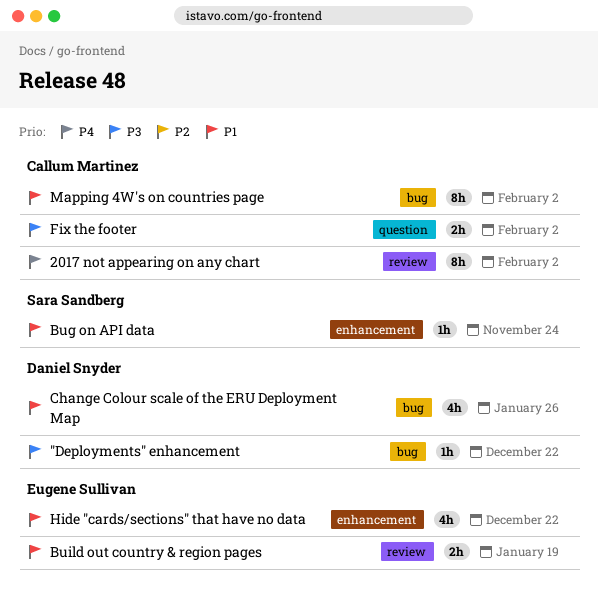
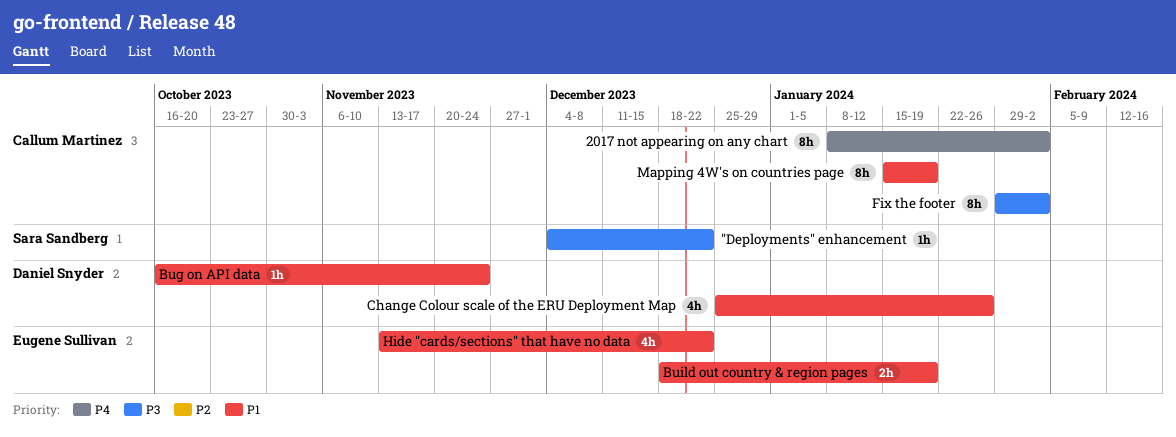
"Deployments" enhancement, owner: Daniel Snyder -> Sara Sandberg
Bug on API data, owner: Sara Sandberg -> Daniel Snyder
Fix the footer, estimate: 2h -> 8h
Mapping 4W's on countries page, due: Feb 2 -> Jan 19

